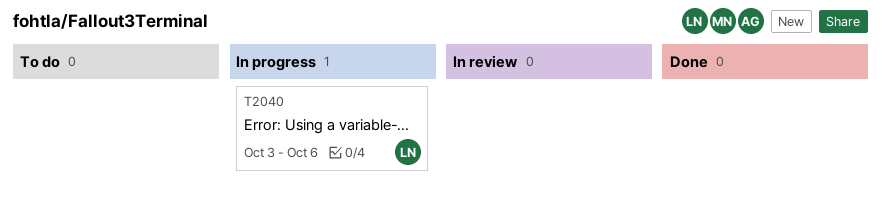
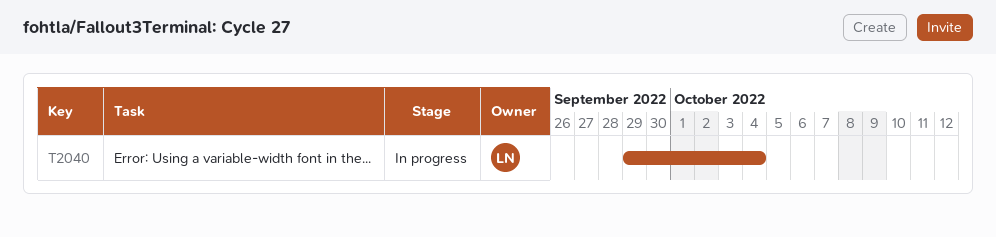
T2040, start: Oct 3 -> Sep 29
T2040, due: Oct 6 -> Oct 4

